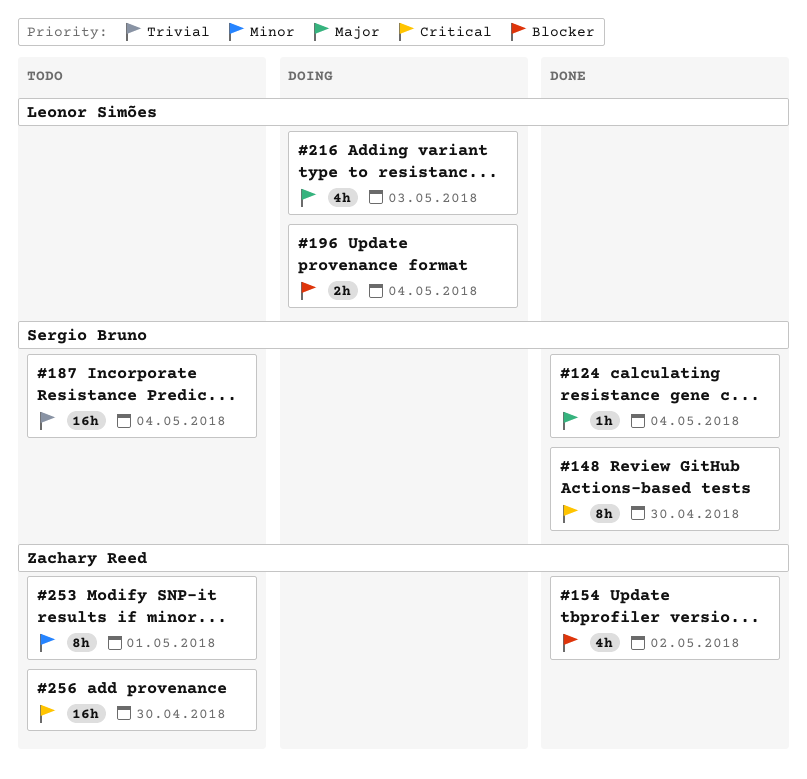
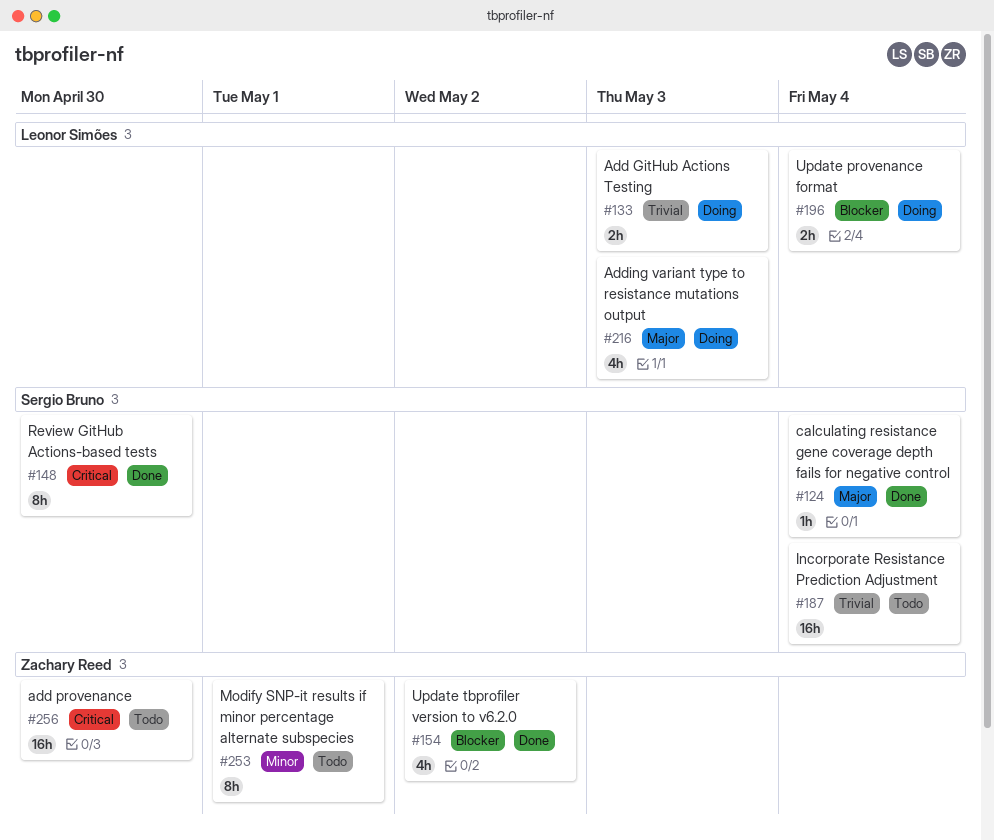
#133: none -> present

